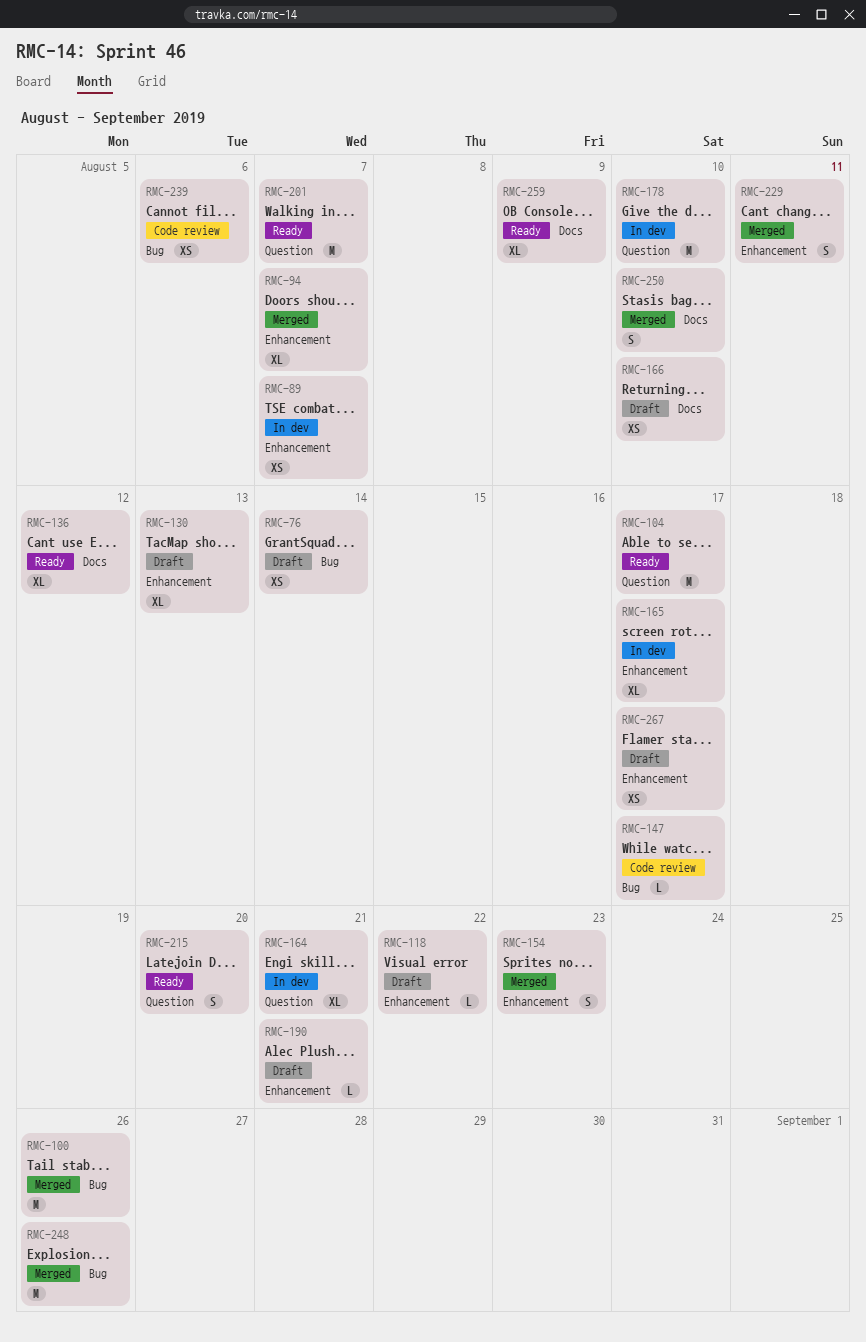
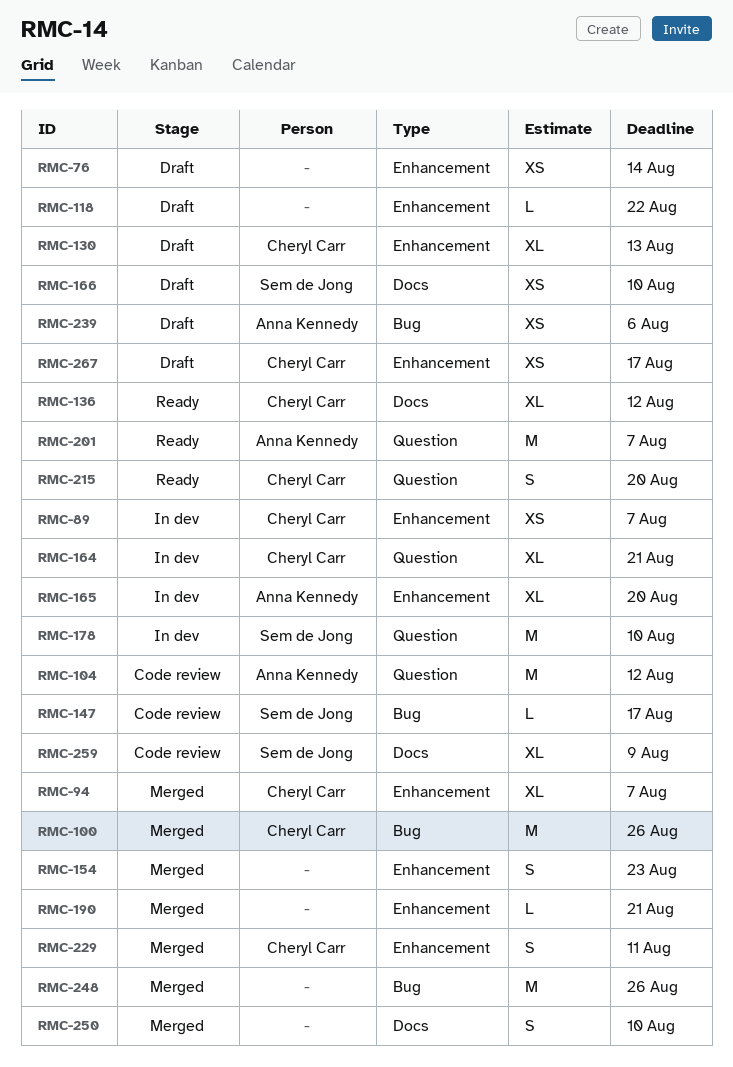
RMC-76, label: Bug -> Enhancement
RMC-104, status: Ready -> Code review
RMC-104, due: Aug 17 -> Aug 12
RMC-165, due: Aug 17 -> Aug 20
RMC-190, status: Draft -> Merged
RMC-239, status: Code review -> Draft
RMC-259, status: Ready -> Code review

